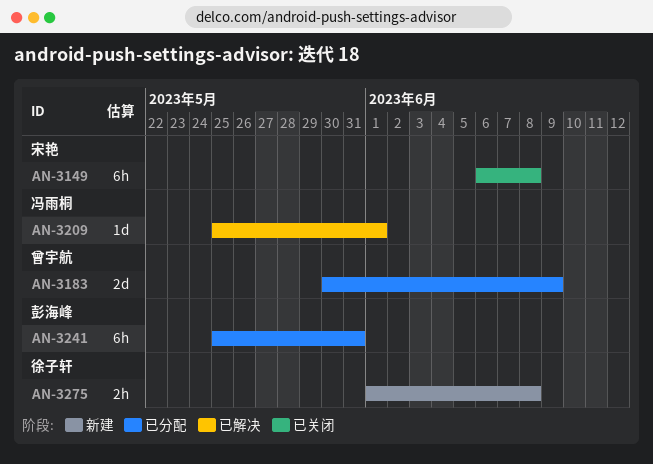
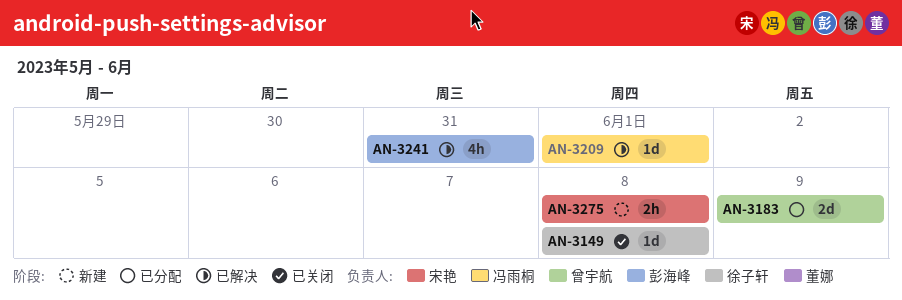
AN-3149, owner: 宋艳 -> 徐子轩
AN-3149, estimate: 6h -> 1d
AN-3241, status: 已分配 -> 已解决
AN-3241, estimate: 6h -> 4h
AN-3275, owner: 徐子轩 -> 宋艳

